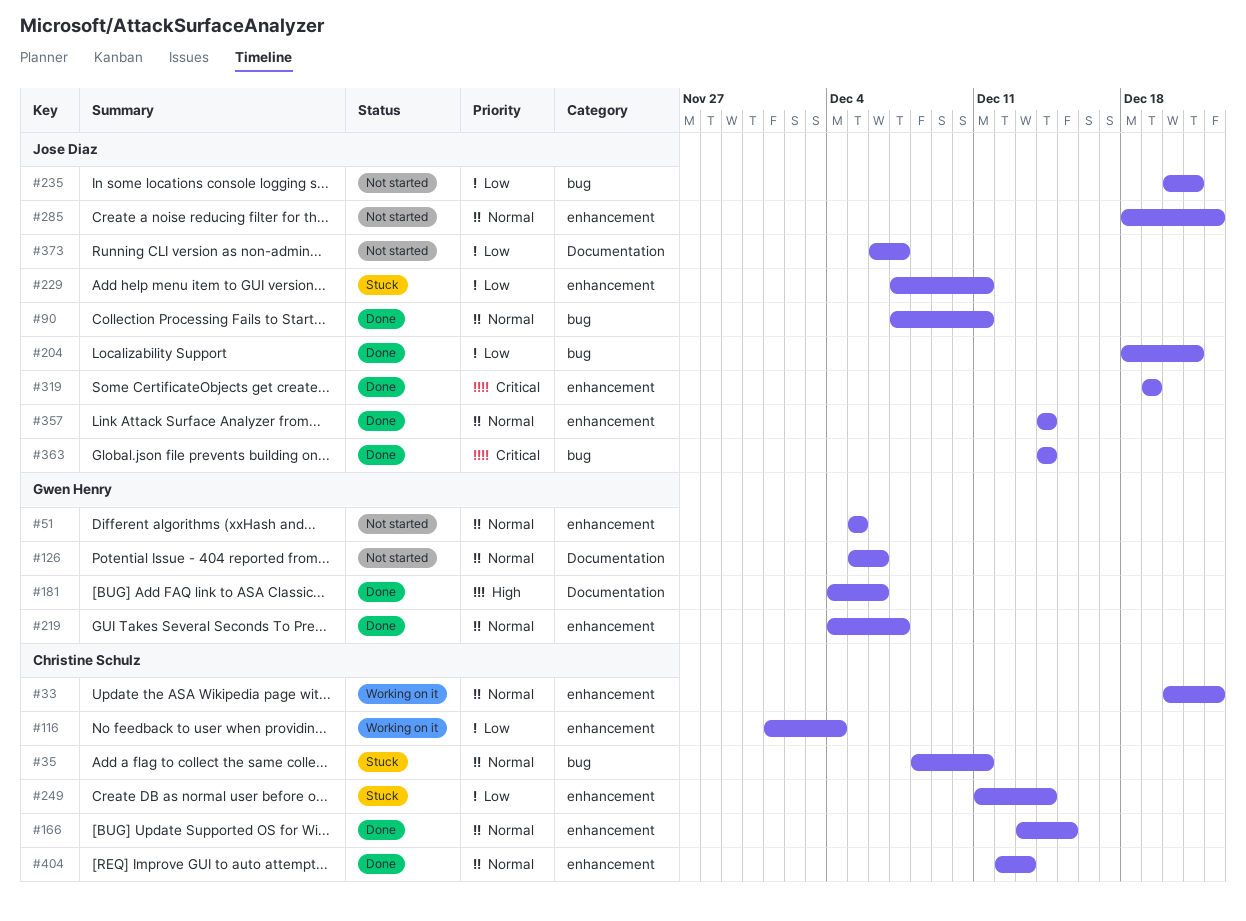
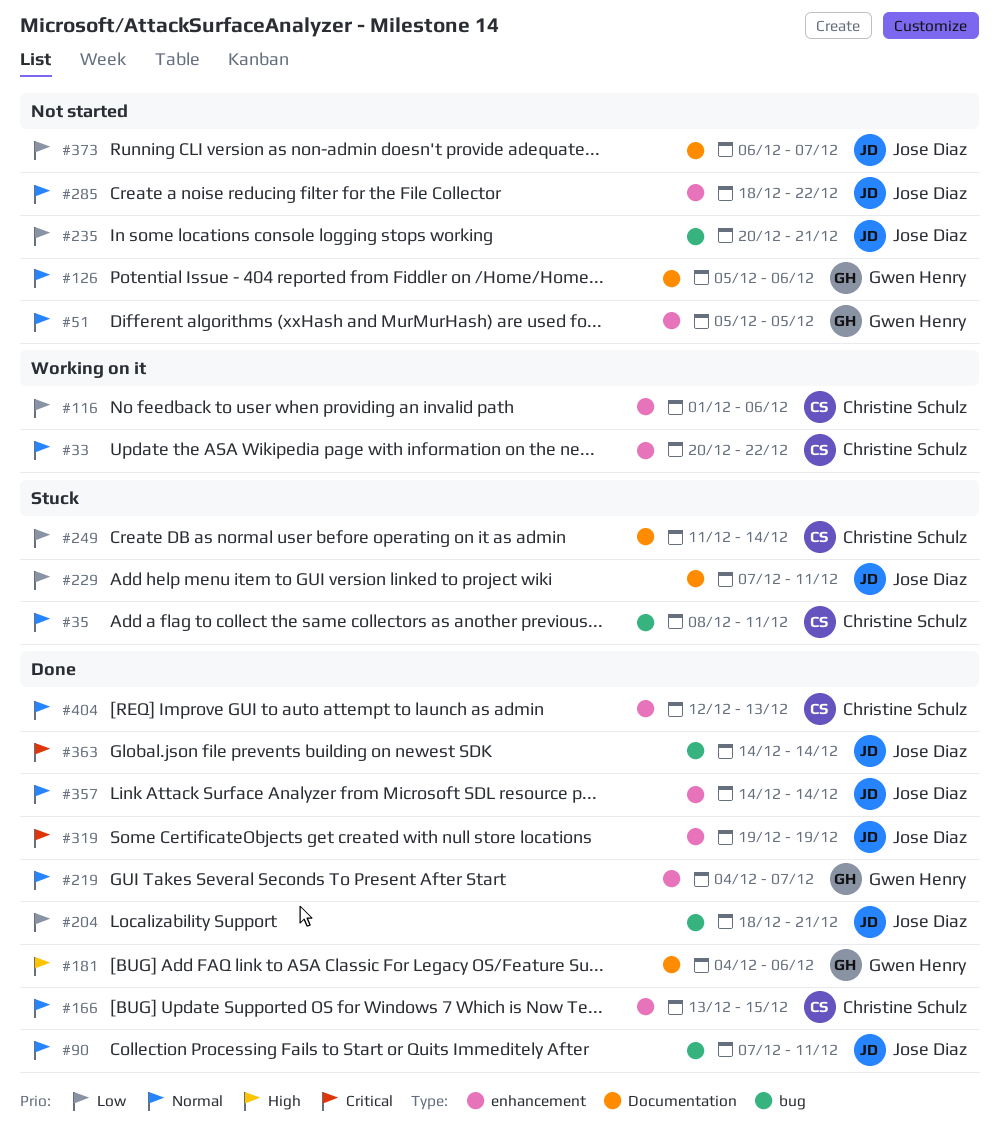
#116, due: Dec 4 -> Dec 6
#229, label: enhancement -> Documentation
#249, label: enhancement -> Documentation

